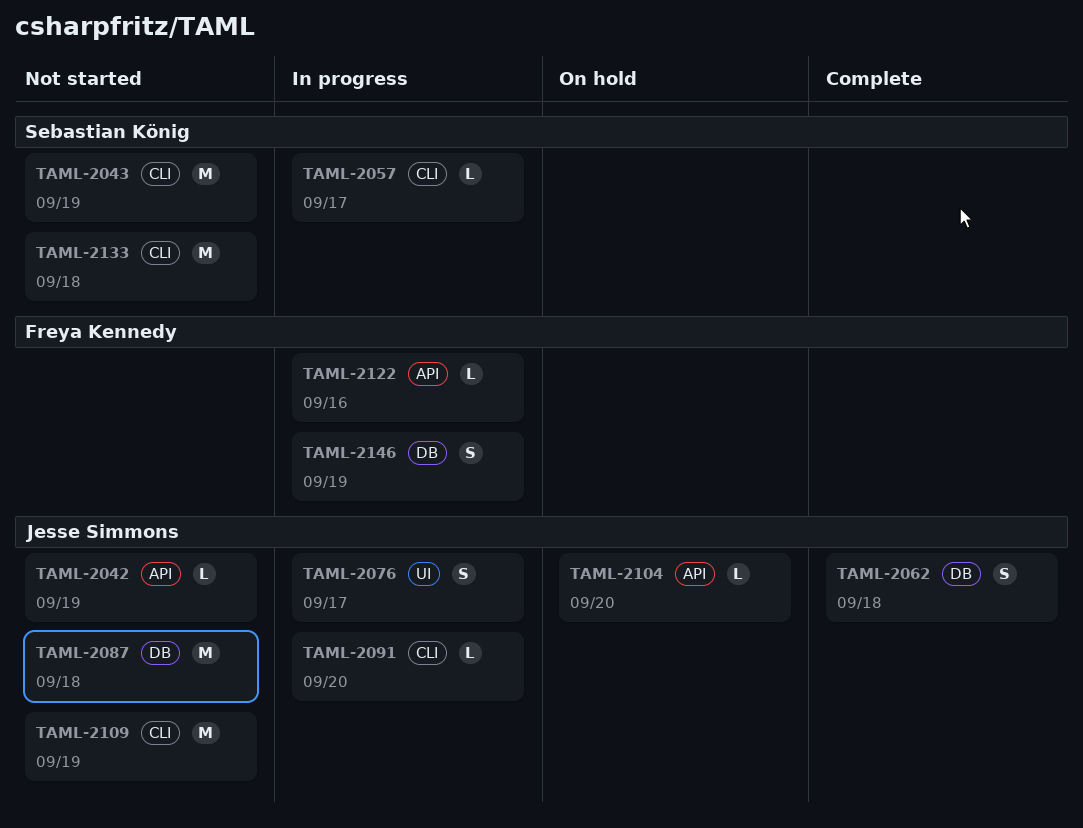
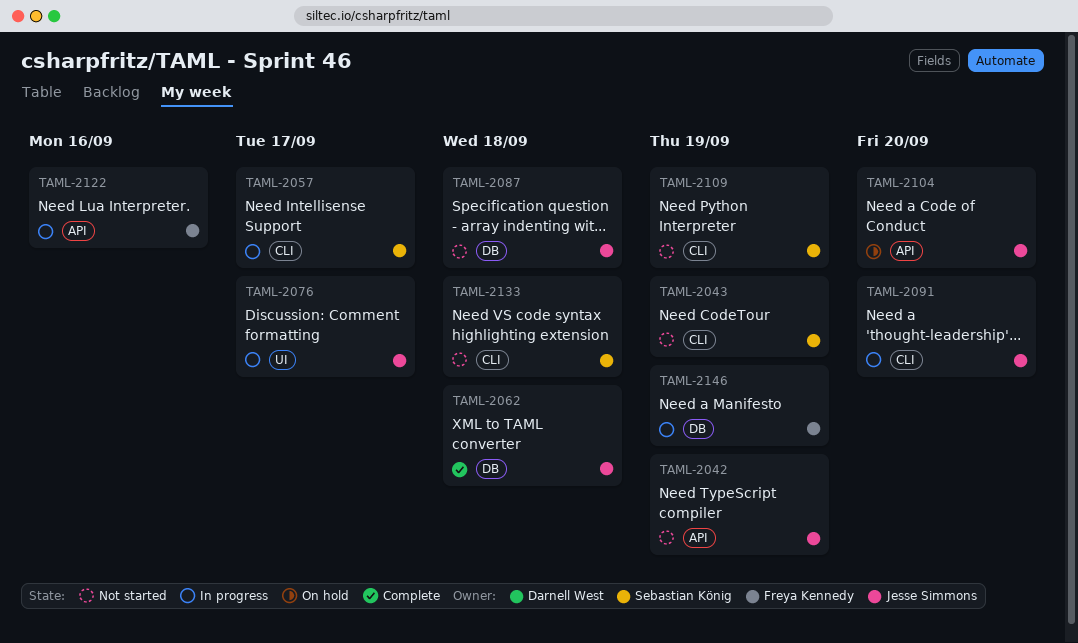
TAML-2109, owner: Jesse Simmons -> Sebastian König

